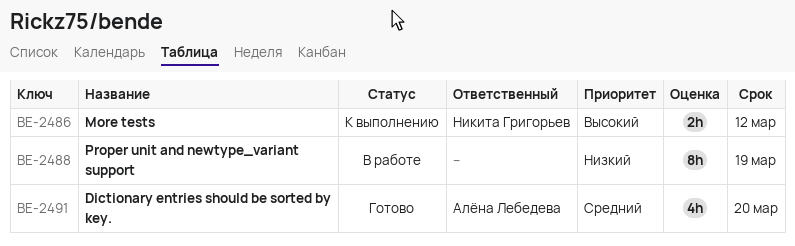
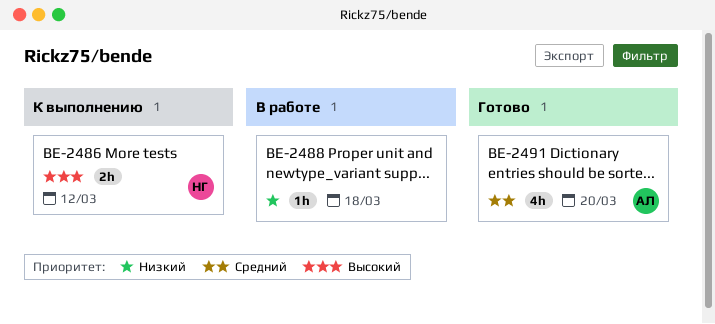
BE-2488, estimate: 8h -> 1h
BE-2488, due: Mar 19 -> Mar 18

